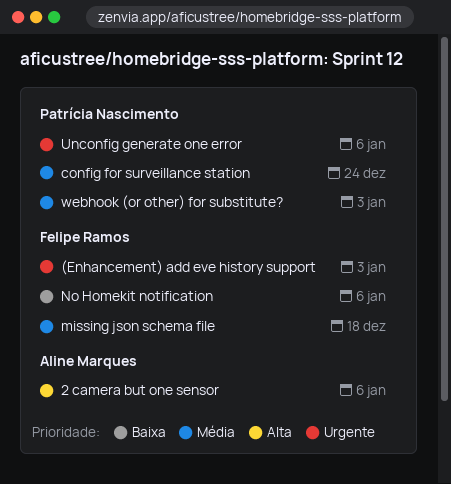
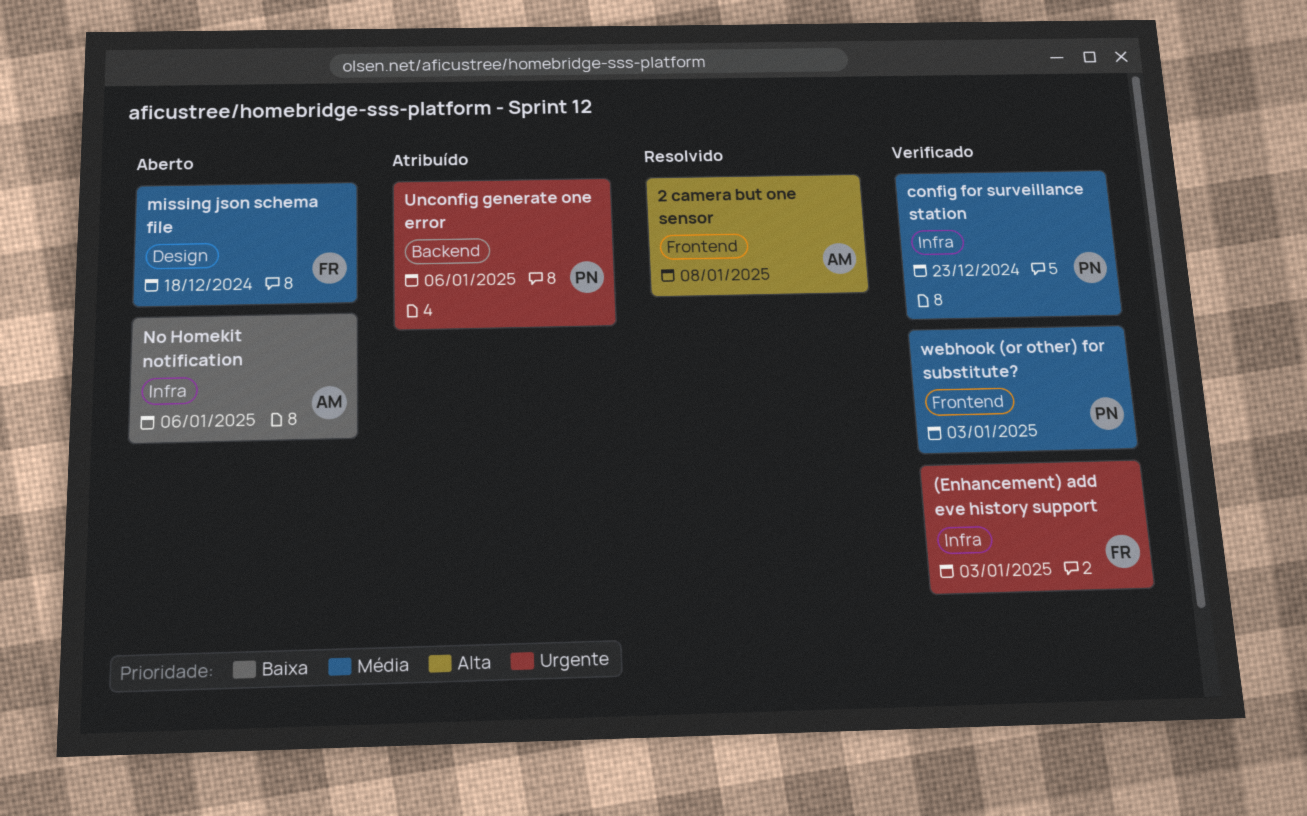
2 camera but one sensor, due: Jan 6 -> Jan 8
config for surveillance station, due: Dec 24 -> Dec 23
No Homekit notification, owner: Felipe Ramos -> Aline Marques

